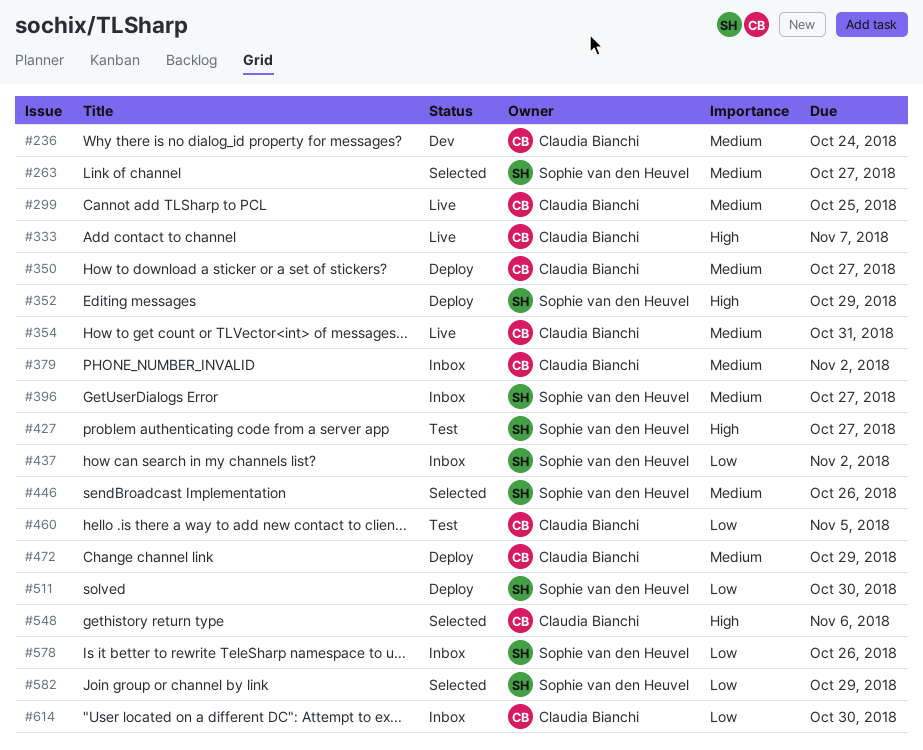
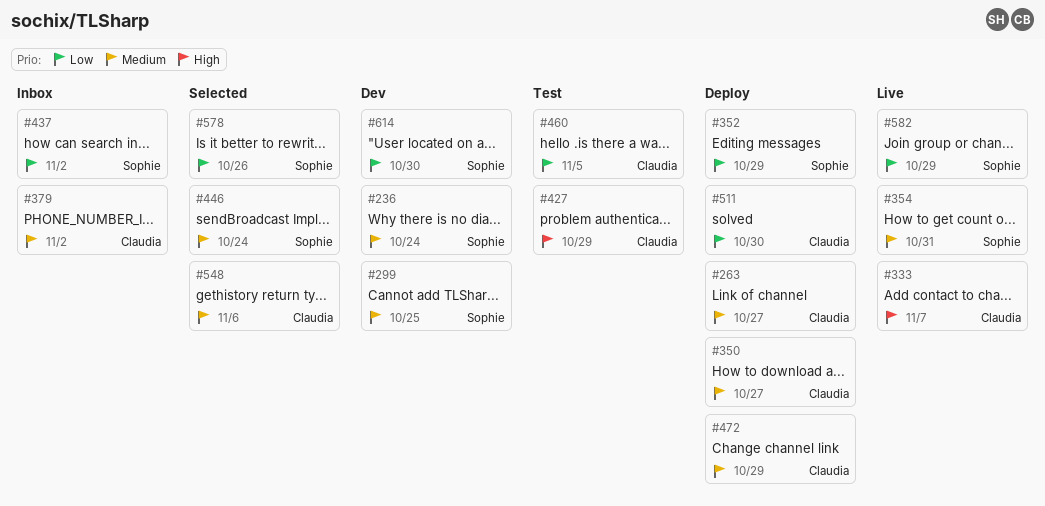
#236, owner: Claudia Bianchi -> Sophie van den Heuvel
#263, status: Selected -> Deploy
#263, owner: Sophie van den Heuvel -> Claudia Bianchi
#299, status: Live -> Dev
#299, owner: Claudia Bianchi -> Sophie van den Heuvel
#352, priority: High -> Low
#354, owner: Claudia Bianchi -> Sophie van den Heuvel
#396: present -> none
#427, owner: Sophie van den Heuvel -> Claudia Bianchi
#427, due: Oct 27 -> Oct 29
#446, due: Oct 26 -> Oct 24
#511, owner: Sophie van den Heuvel -> Claudia Bianchi
#548, priority: High -> Medium
#578, status: Inbox -> Selected
#582, status: Selected -> Live
#614, status: Inbox -> Dev
#614, owner: Claudia Bianchi -> Sophie van den Heuvel

